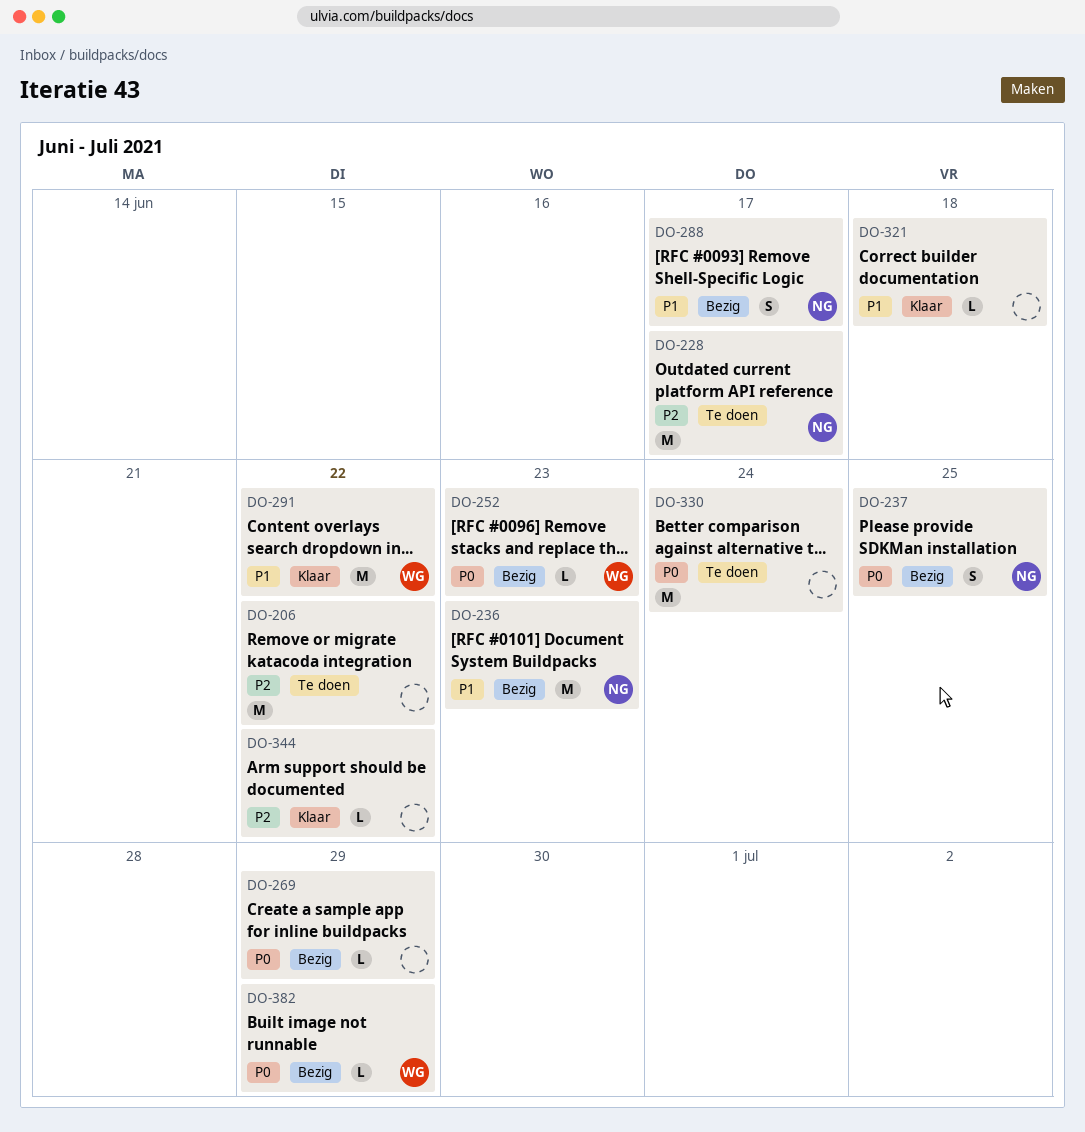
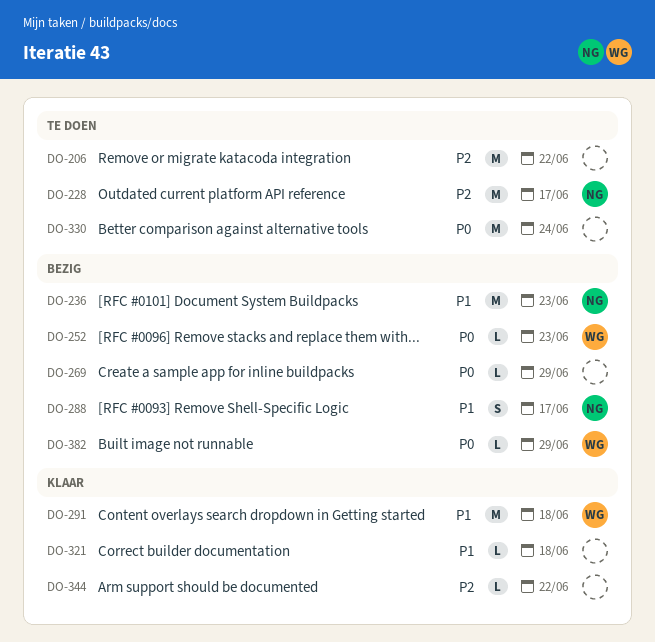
DO-237: present -> none
DO-291, due: Jun 22 -> Jun 18

